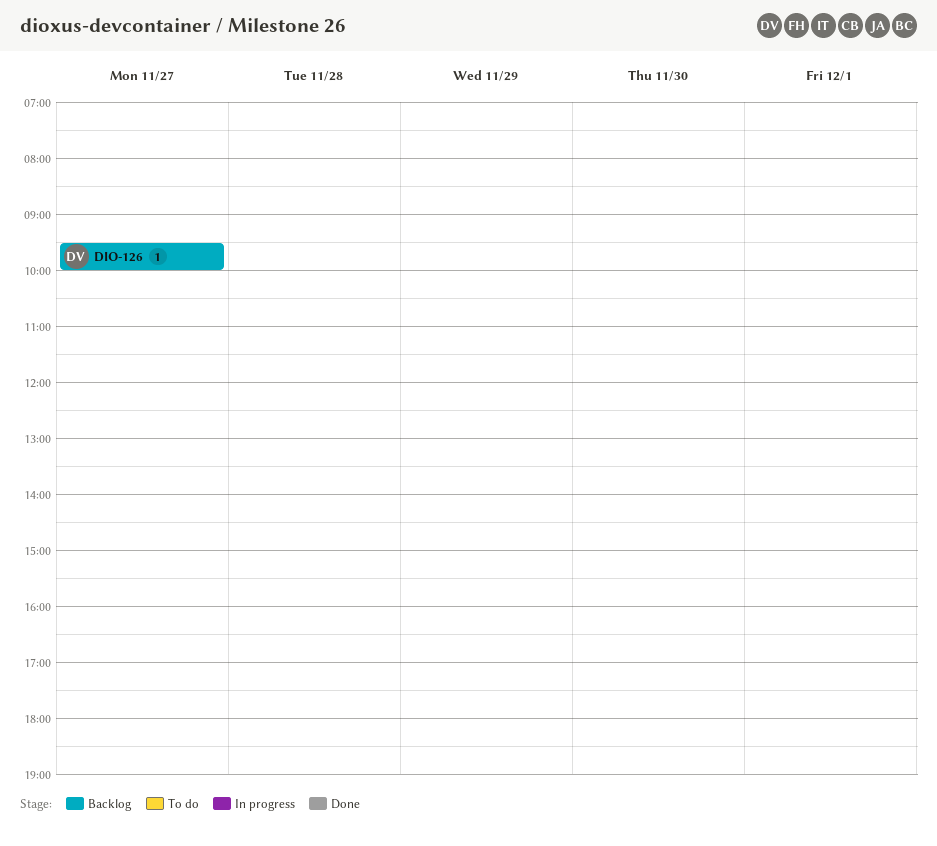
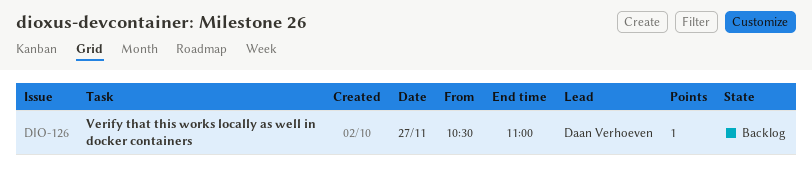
DIO-126, begins: 09:30 -> 10:30
DIO-126, ends: 10:00 -> 11:00

